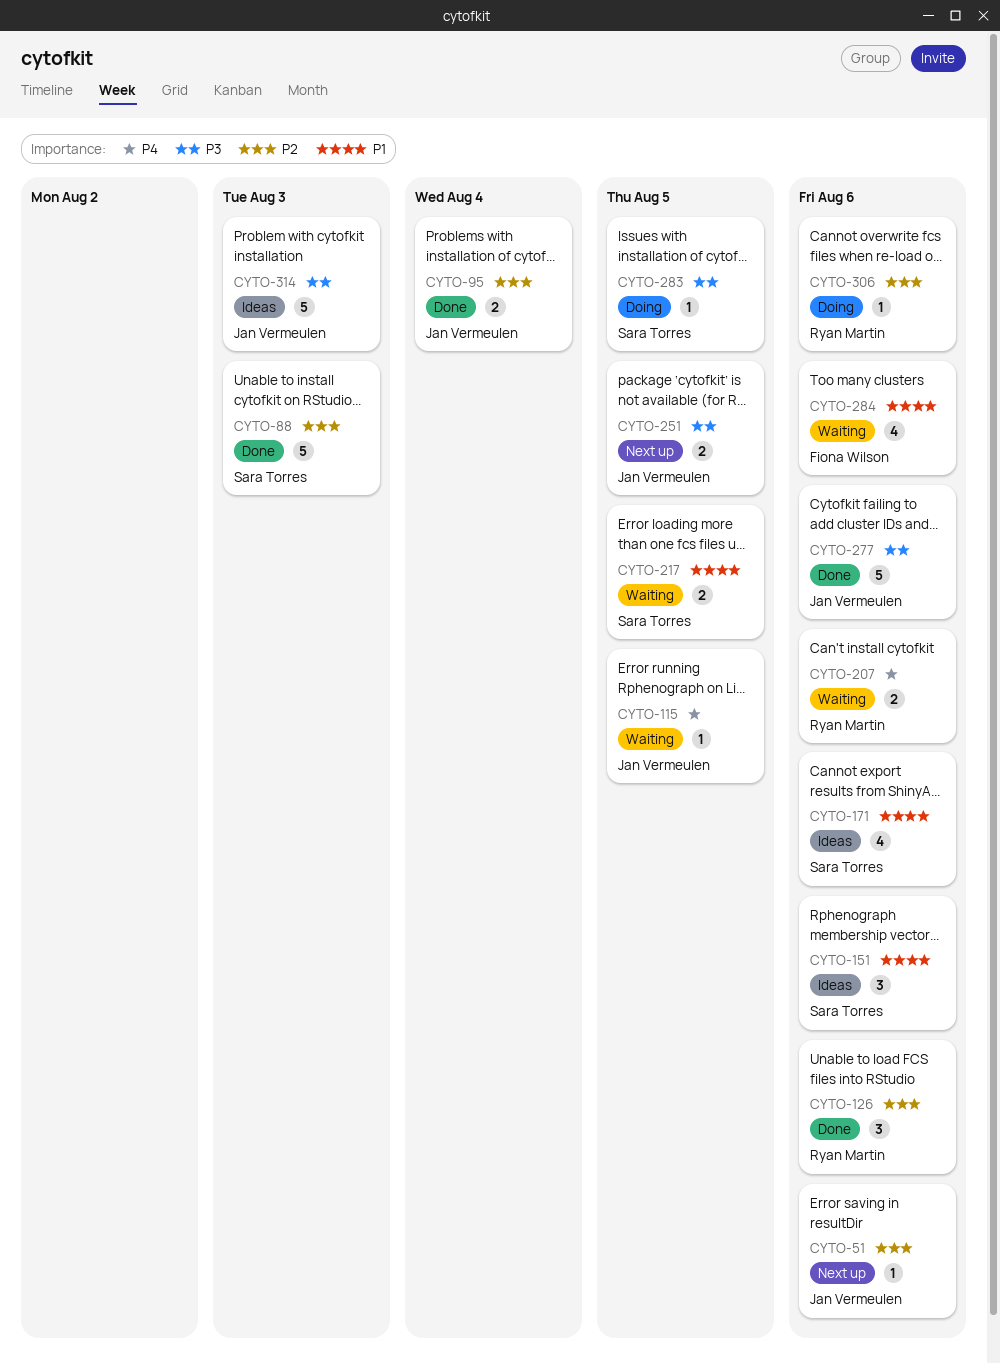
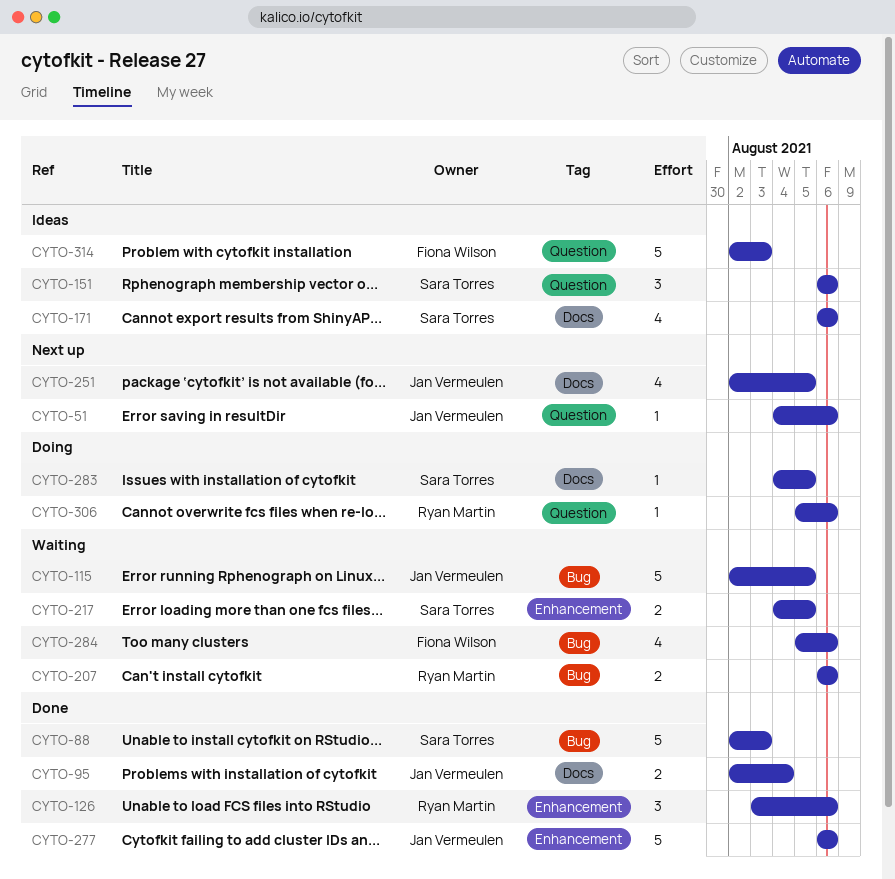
CYTO-115, estimate: 1 -> 5
CYTO-251, estimate: 2 -> 4
CYTO-314, owner: Jan Vermeulen -> Fiona Wilson

